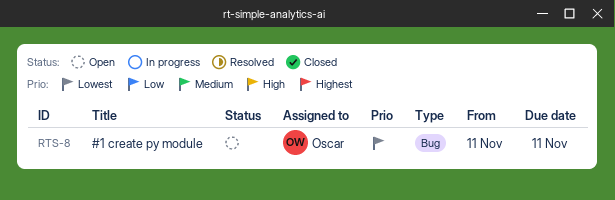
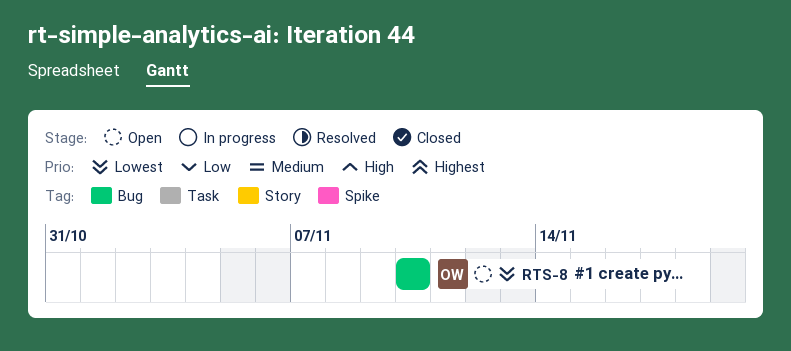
RTS-8, start: Nov 11 -> Nov 10
RTS-8, due: Nov 11 -> Nov 10

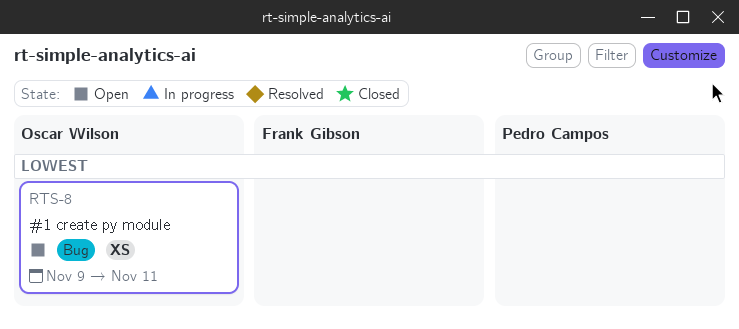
RTS-8, start: Nov 10 -> Nov 9
RTS-8, due: Nov 10 -> Nov 11

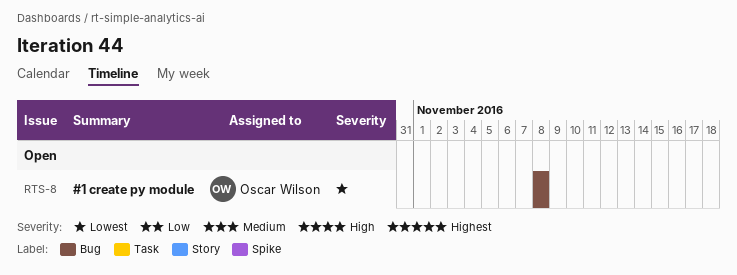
RTS-8, start: Nov 9 -> Nov 8
RTS-8, due: Nov 11 -> Nov 8

